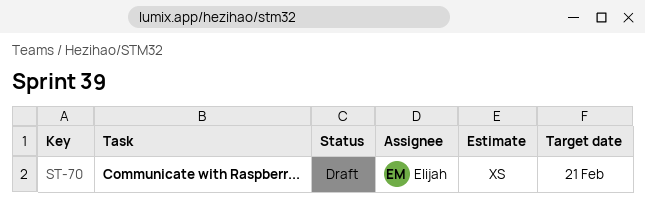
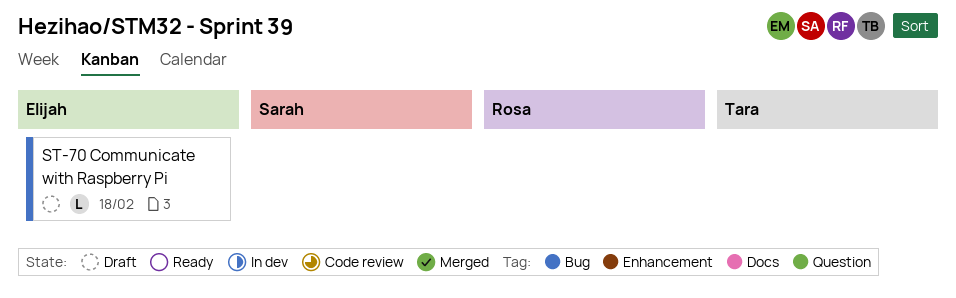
ST-70, estimate: XS -> L
ST-70, due: Feb 21 -> Feb 18

